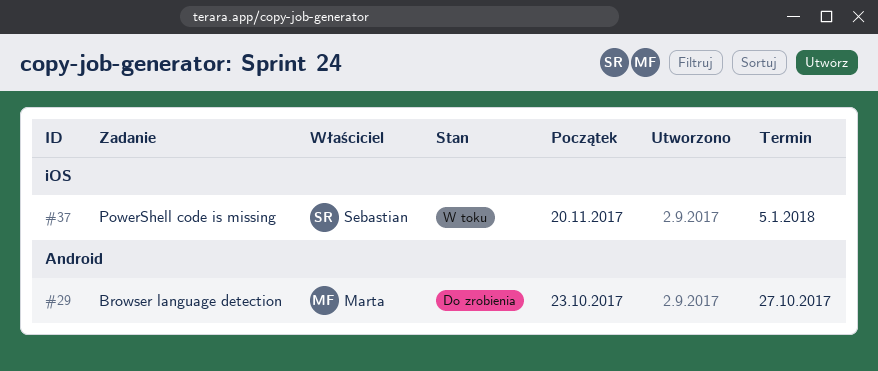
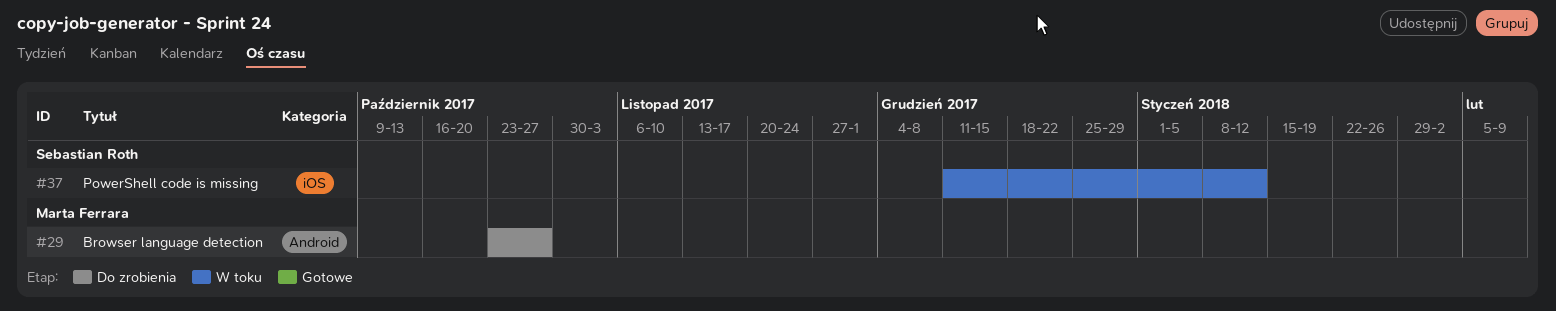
#37, start: Nov 20 -> Dec 11
#37, due: Jan 5 -> Jan 12

